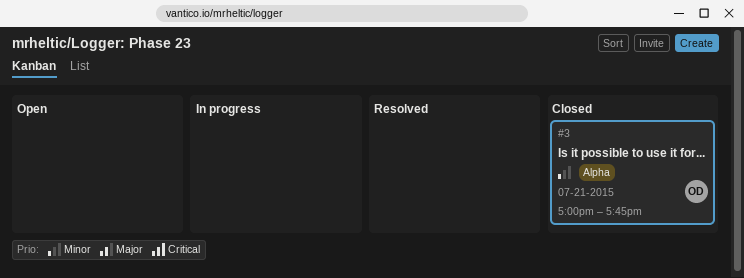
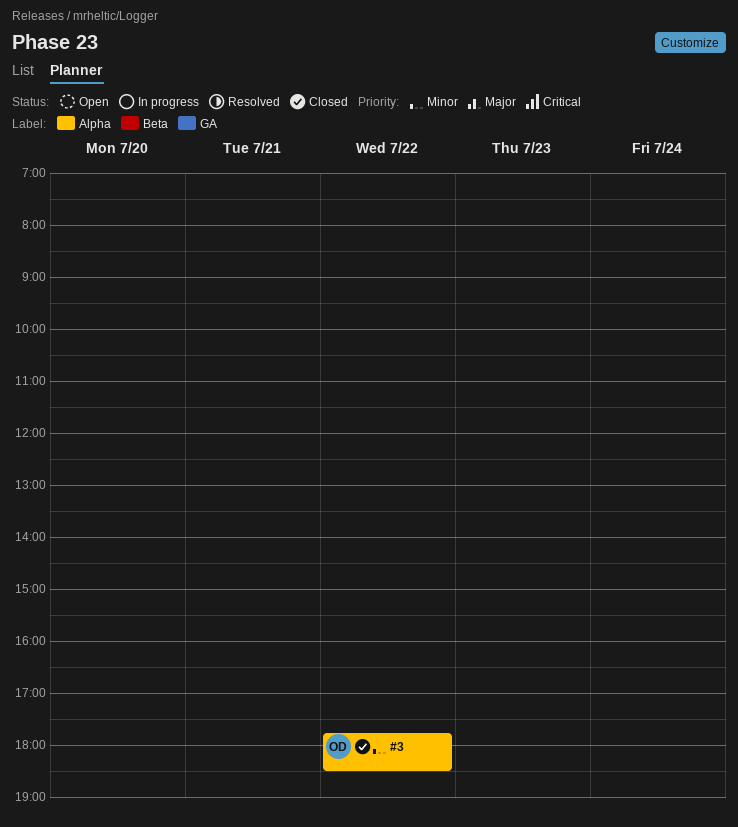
#3, day: Jul 21 -> Jul 22
#3, begins: 17:00 -> 17:45
#3, ends: 17:45 -> 18:30

